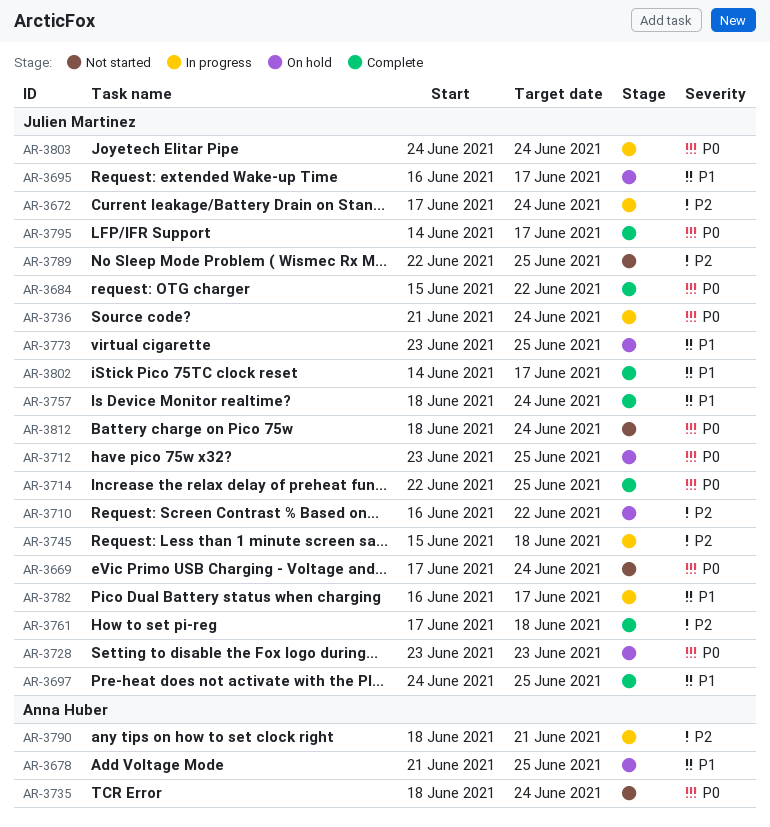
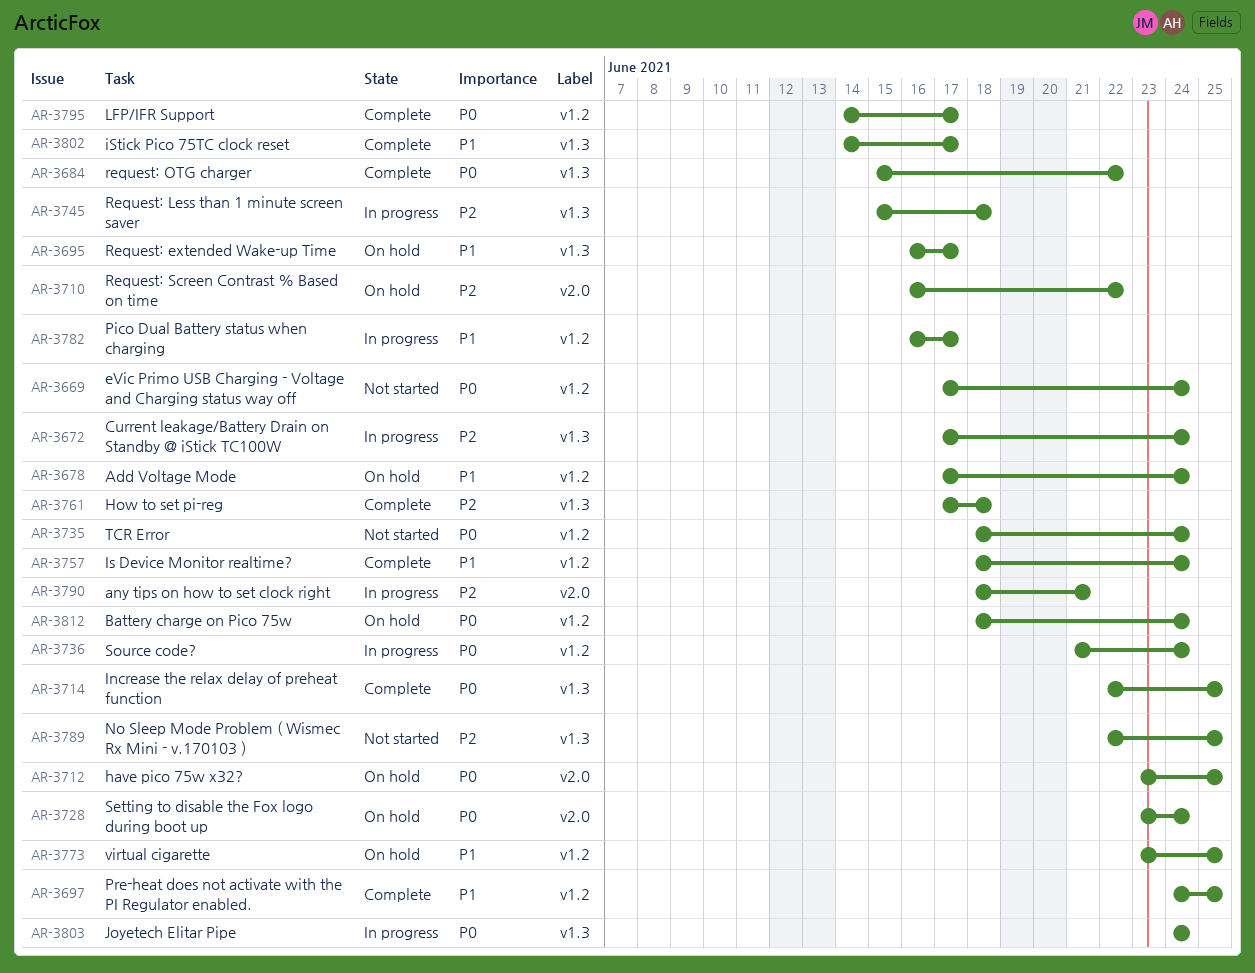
AR-3678, start: Jun 21 -> Jun 17
AR-3678, due: Jun 25 -> Jun 24
AR-3728, due: Jun 23 -> Jun 24
AR-3812, status: Not started -> On hold

